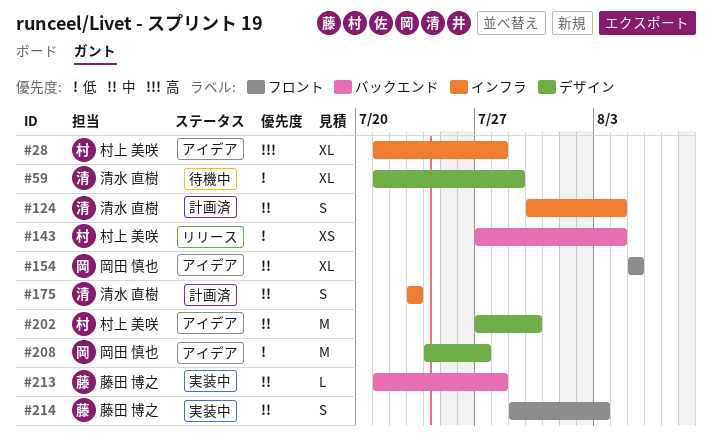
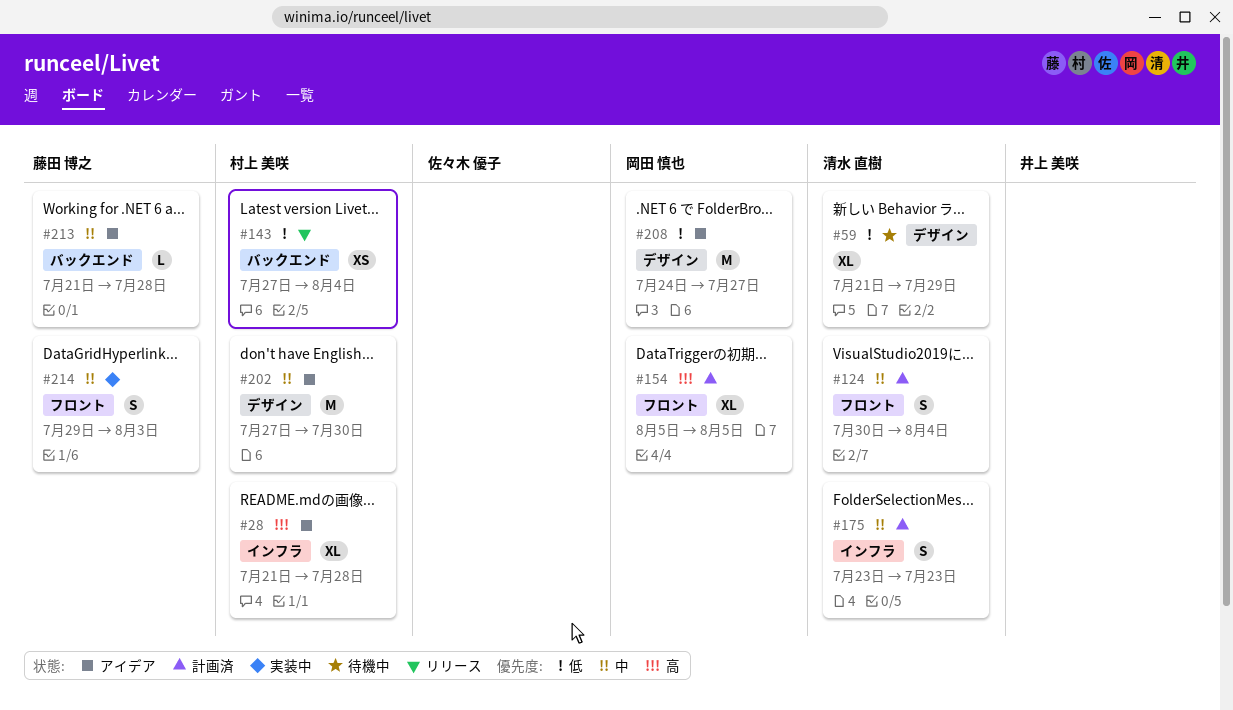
#124, label: インフラ -> フロント
#154, status: アイデア -> 計画済
#154, priority: 中 -> 高
#213, status: 実装中 -> アイデア

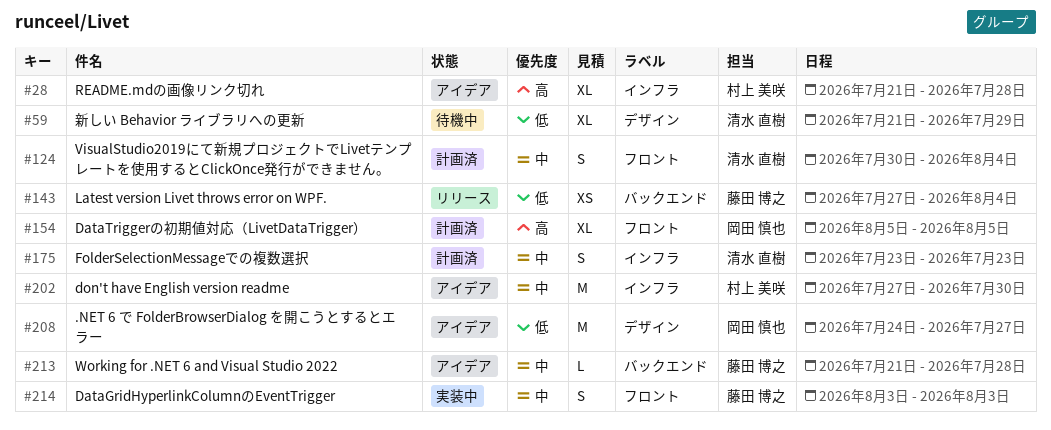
#143, owner: 村上 美咲 -> 藤田 博之
#202, label: デザイン -> インフラ
#214, start: Jul 29 -> Aug 3

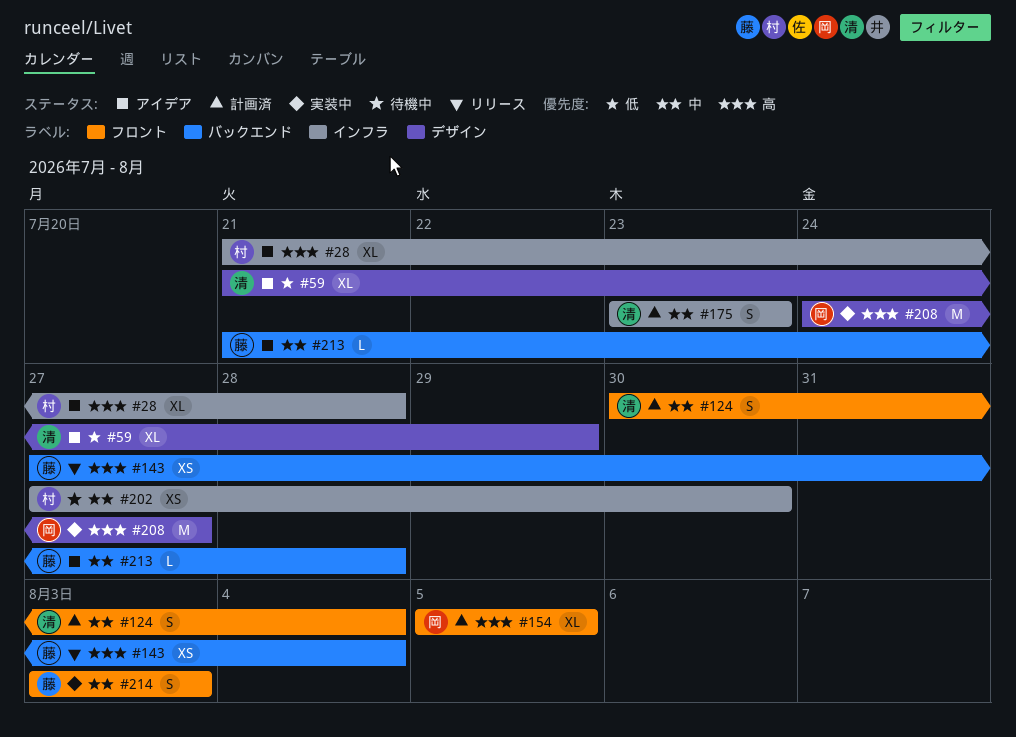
#59, status: 待機中 -> アイデア
#143, priority: 低 -> 高
#202, status: アイデア -> 待機中
#202, estimate: M -> XS
#208, status: アイデア -> 実装中
#208, priority: 低 -> 高

